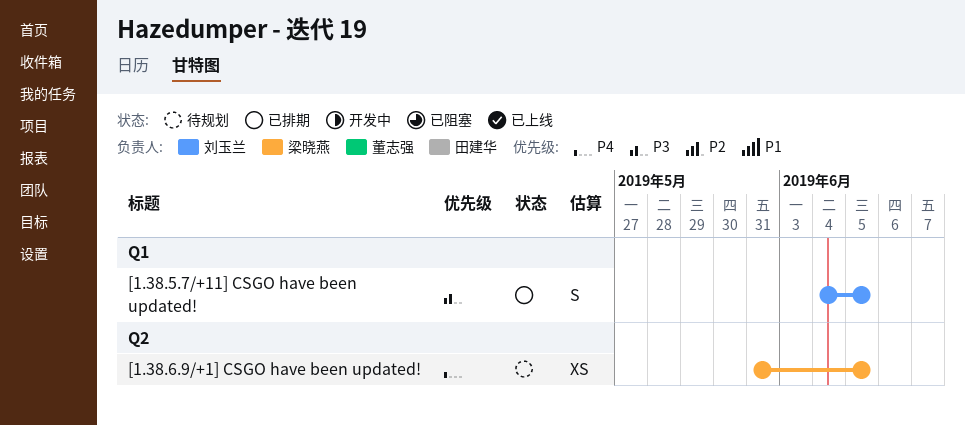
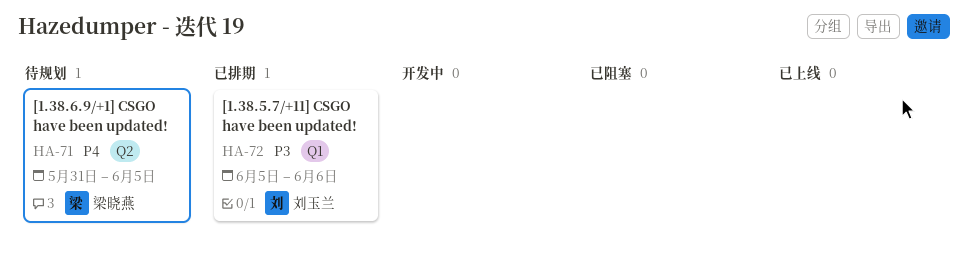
[1.38.5.7/+11] CSGO have been updated!, start: Jun 4 -> Jun 5
[1.38.5.7/+11] CSGO have been updated!, due: Jun 5 -> Jun 6

